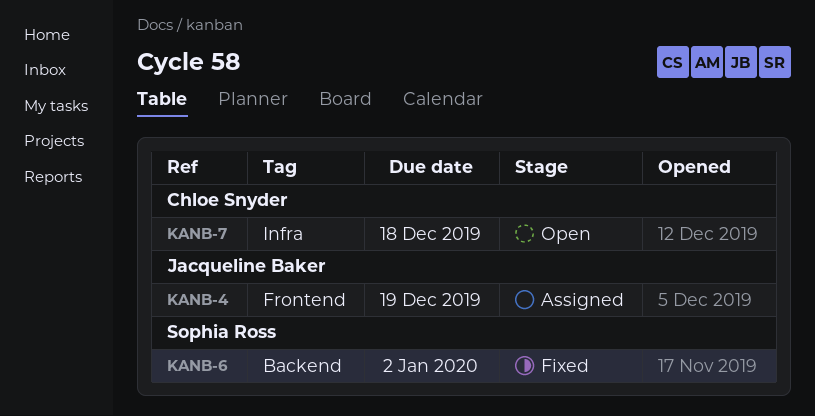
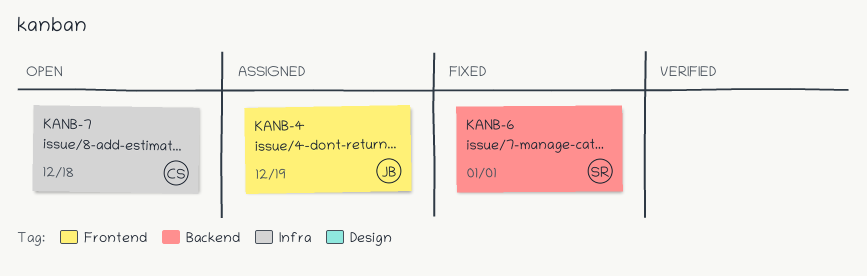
KANB-6, due: Jan 2 -> Jan 1

